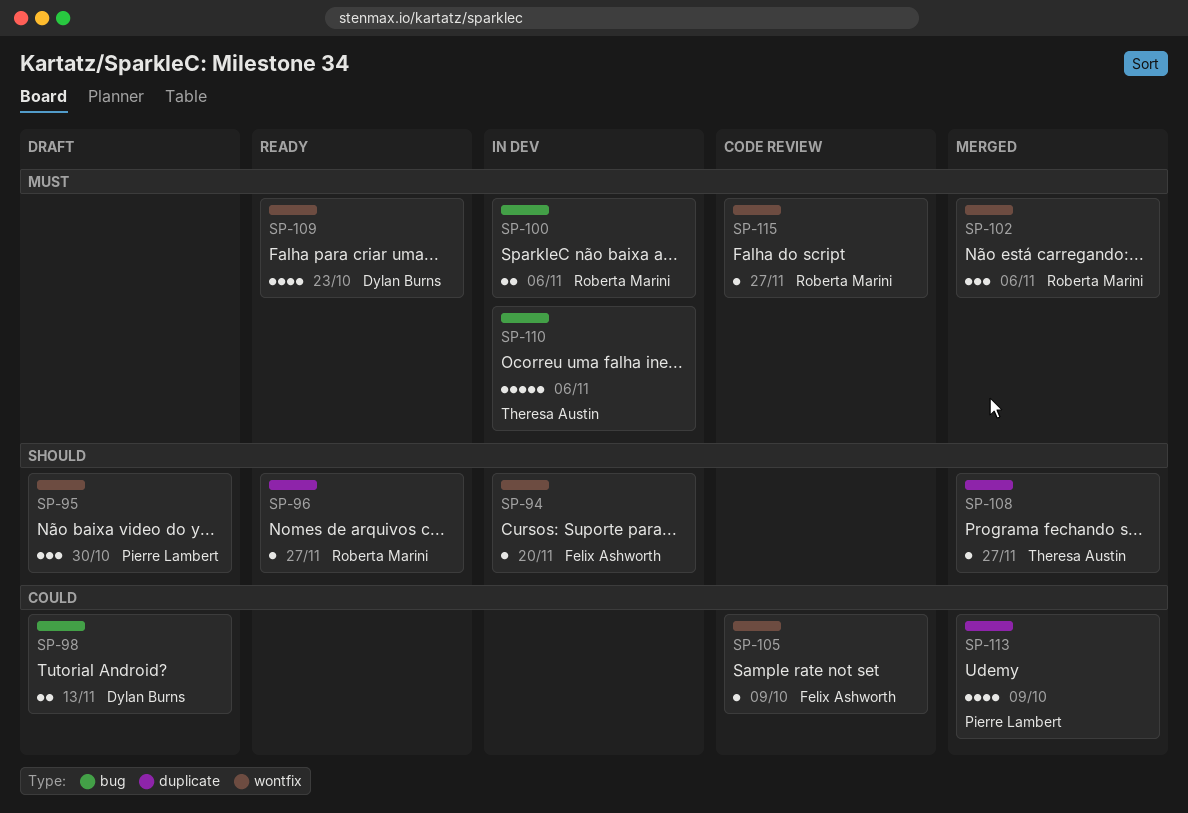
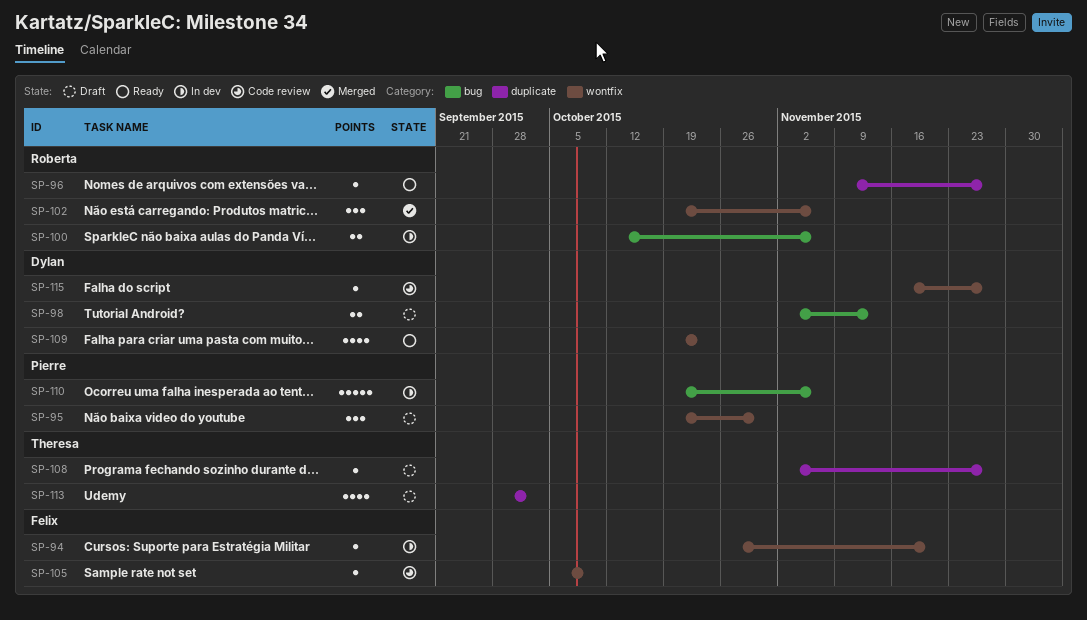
SP-108, status: Merged -> Draft
SP-110, owner: Theresa Austin -> Pierre Lambert
SP-113, status: Merged -> Draft
SP-113, owner: Pierre Lambert -> Theresa Austin
SP-113, due: Oct 9 -> Oct 2
SP-115, owner: Roberta Marini -> Dylan Burns

